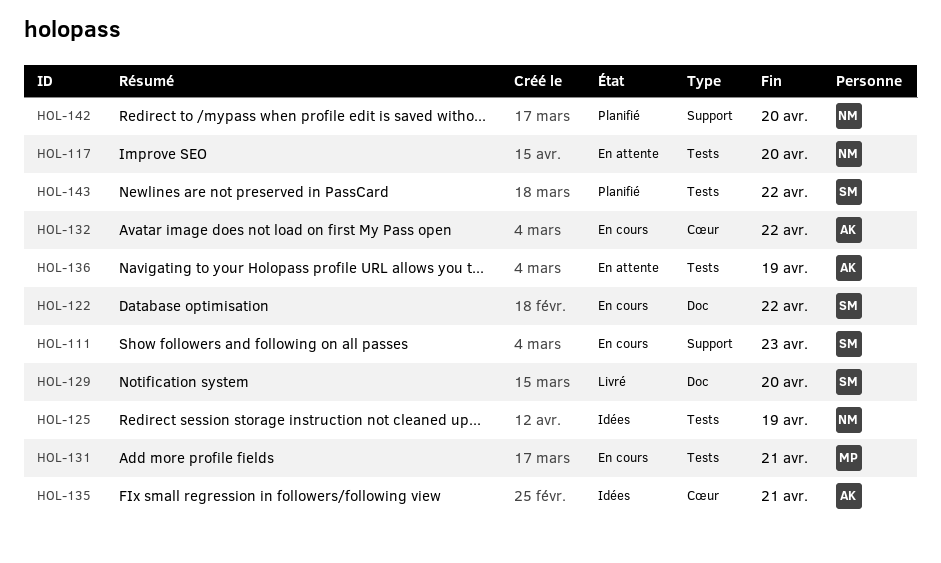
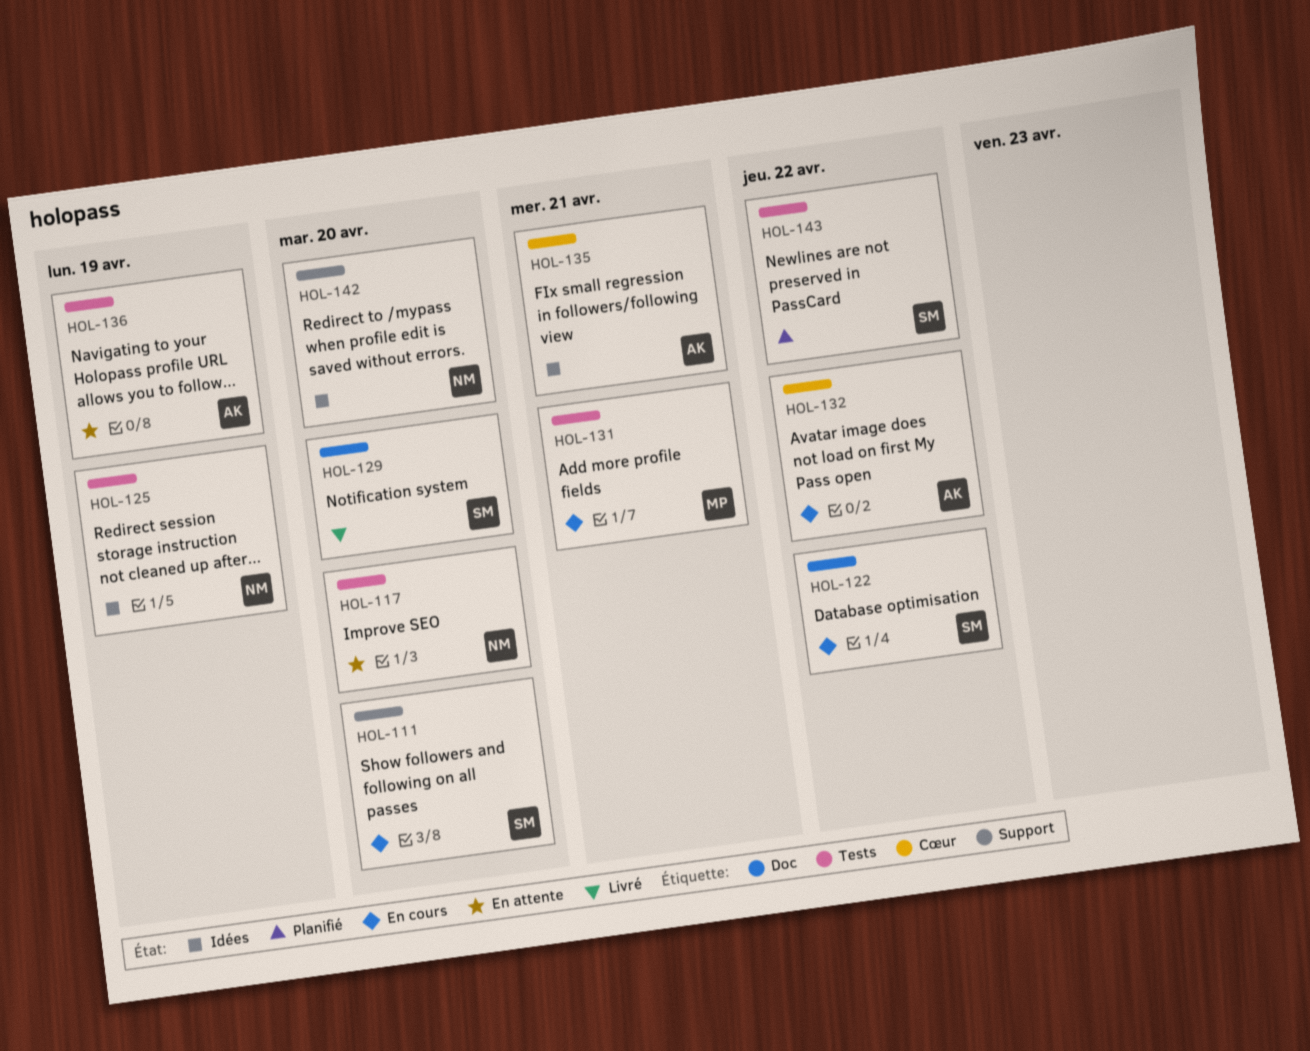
HOL-111, due: Apr 23 -> Apr 20
HOL-142, status: Planifié -> Idées

